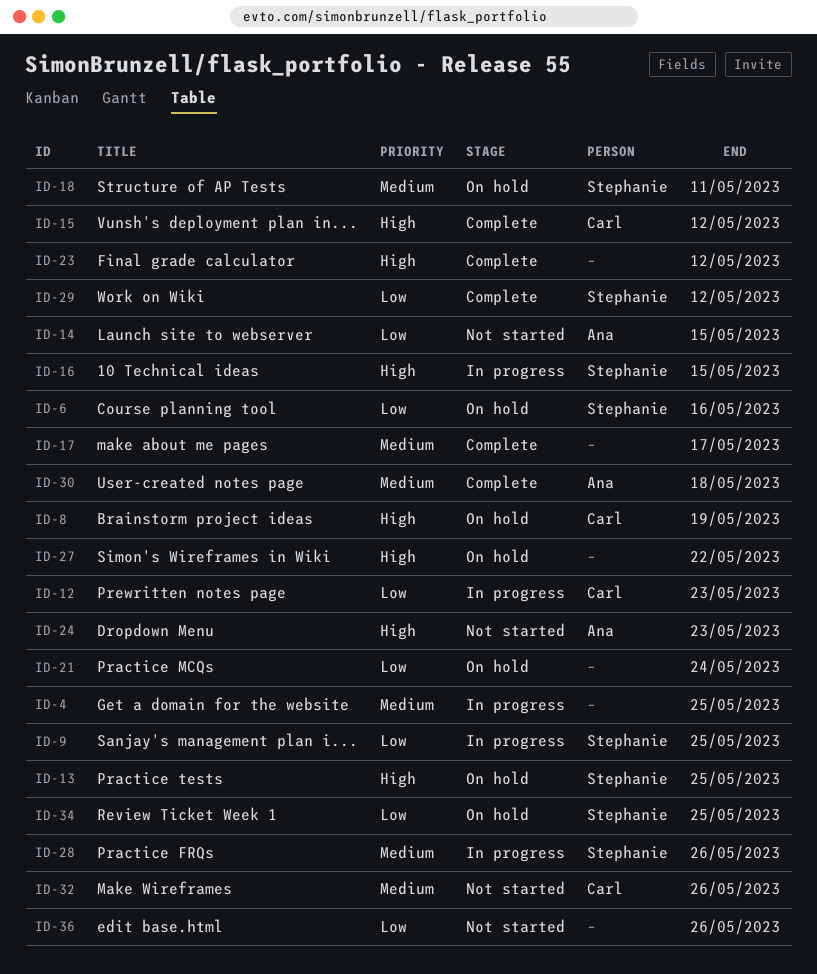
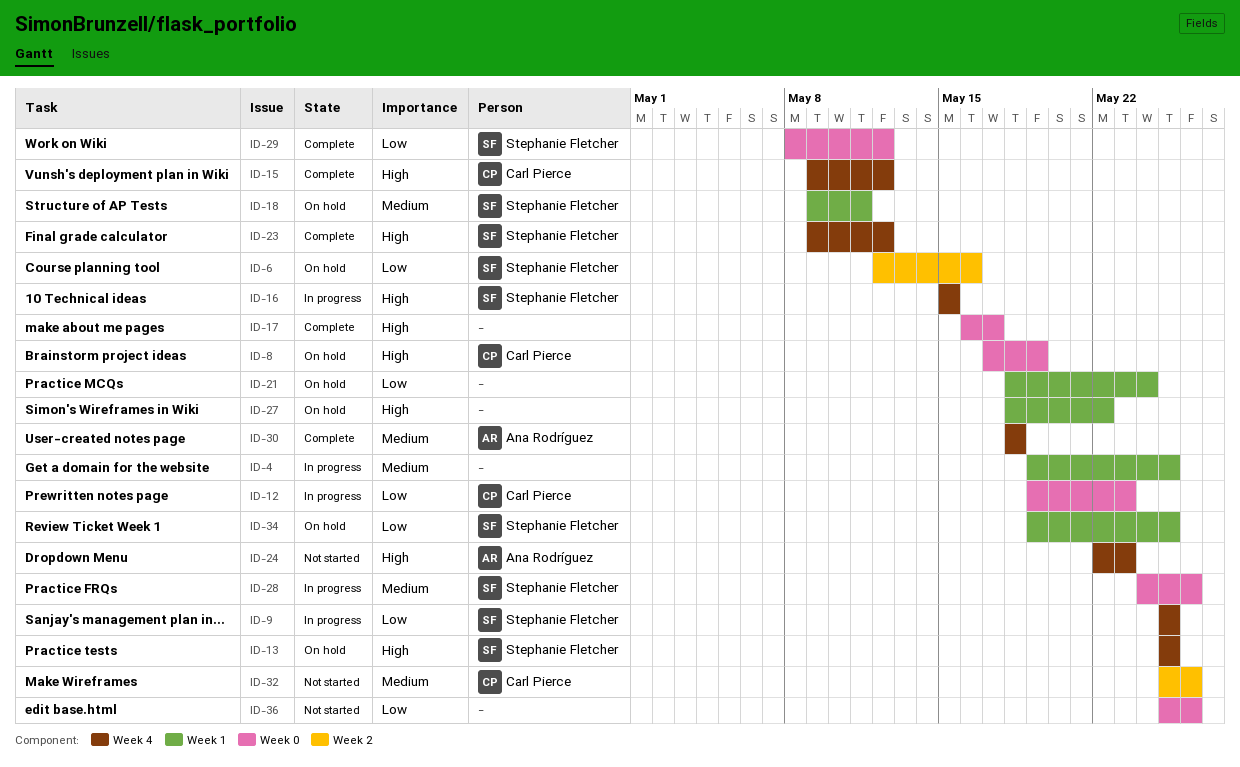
ID-14: present -> none
ID-17, priority: Medium -> High
ID-23, owner: none -> Stephanie Fletcher

